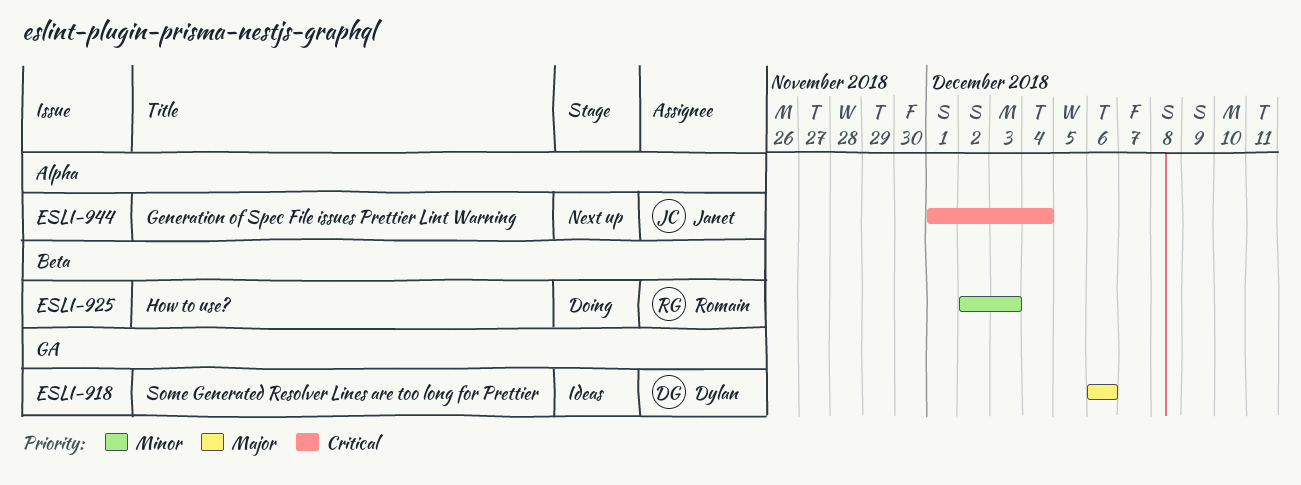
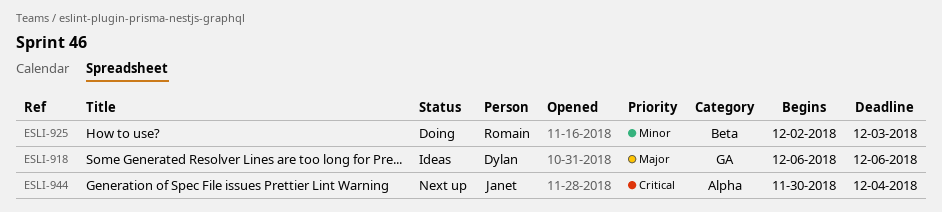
ESLI-944, start: Dec 1 -> Nov 30

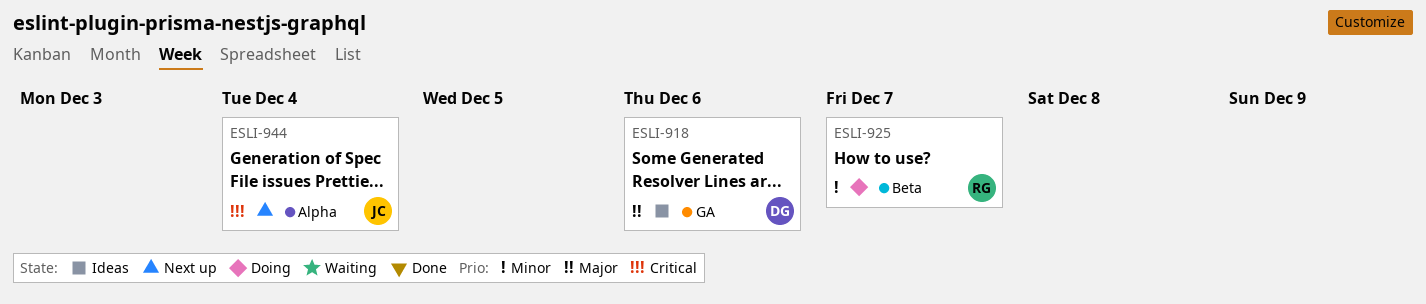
ESLI-925, due: Dec 3 -> Dec 7

